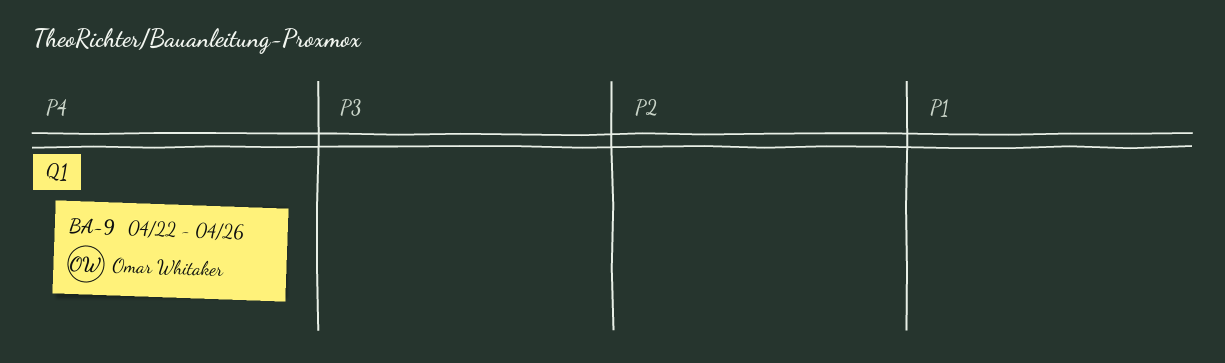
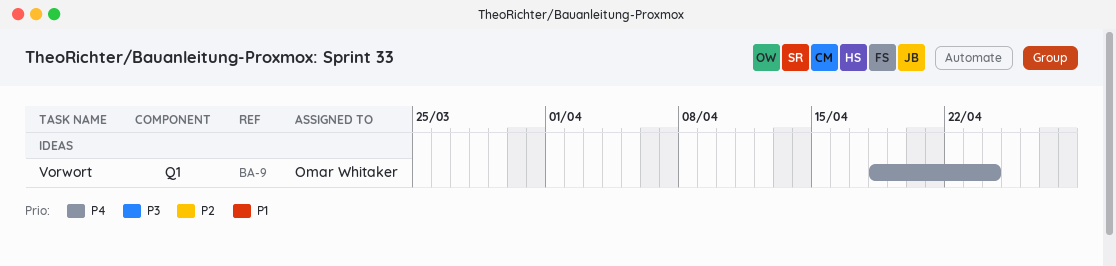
BA-9, start: Apr 22 -> Apr 18
BA-9, due: Apr 26 -> Apr 24

